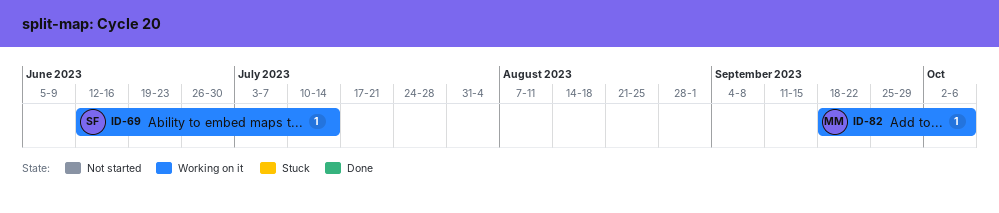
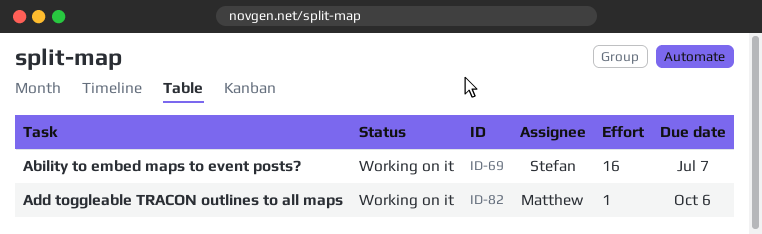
ID-69, estimate: 1 -> 16
ID-69, due: Jul 14 -> Jul 7

